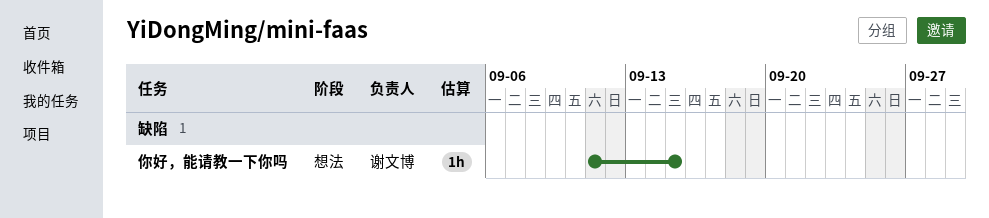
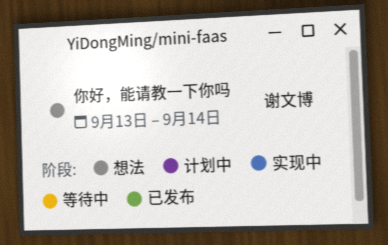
你好，能请教一下你吗, start: Sep 11 -> Sep 13
你好，能请教一下你吗, due: Sep 15 -> Sep 14

